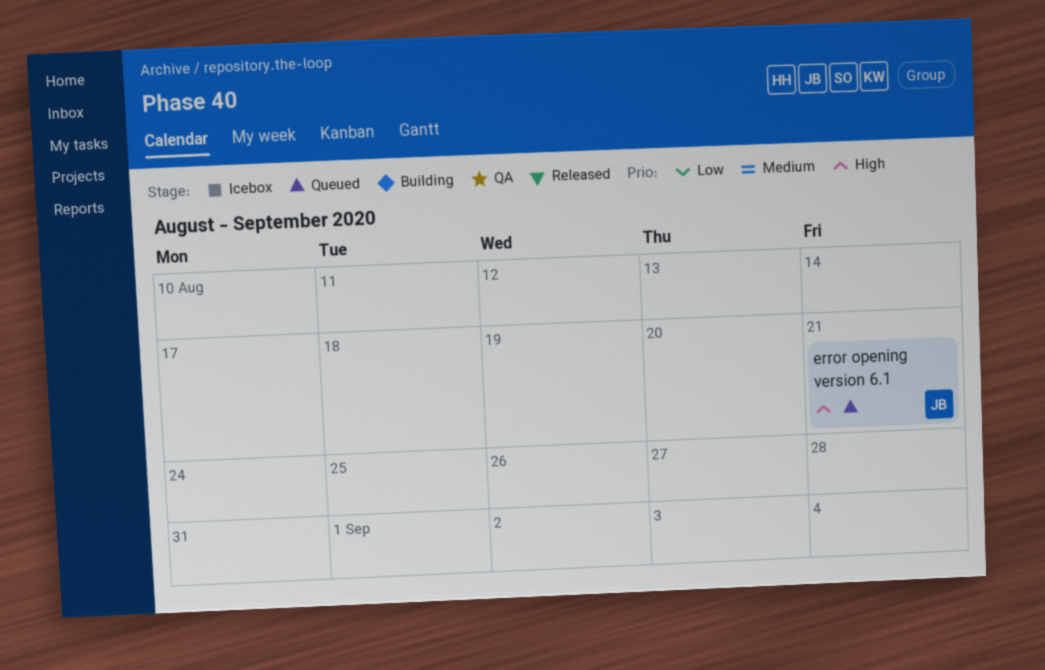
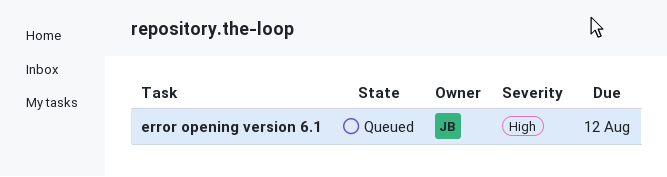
error opening version 6.1, due: Aug 21 -> Aug 12

